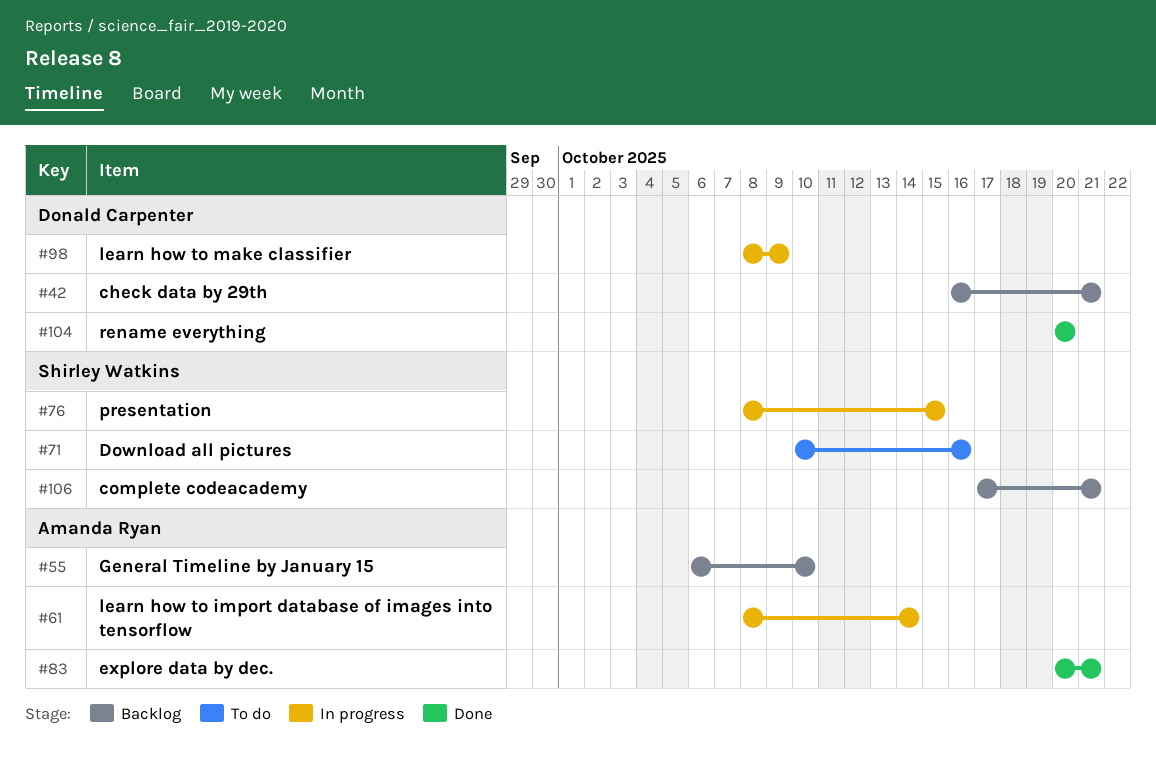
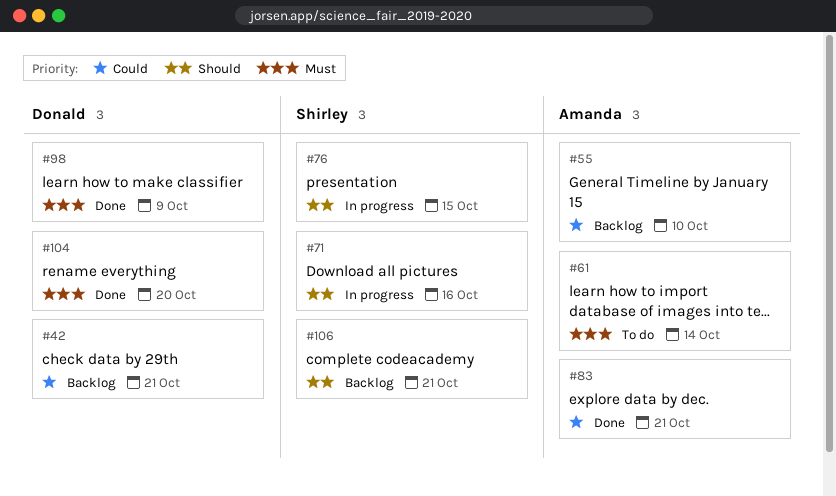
#61, status: In progress -> To do
#71, status: To do -> In progress
#98, status: In progress -> Done

